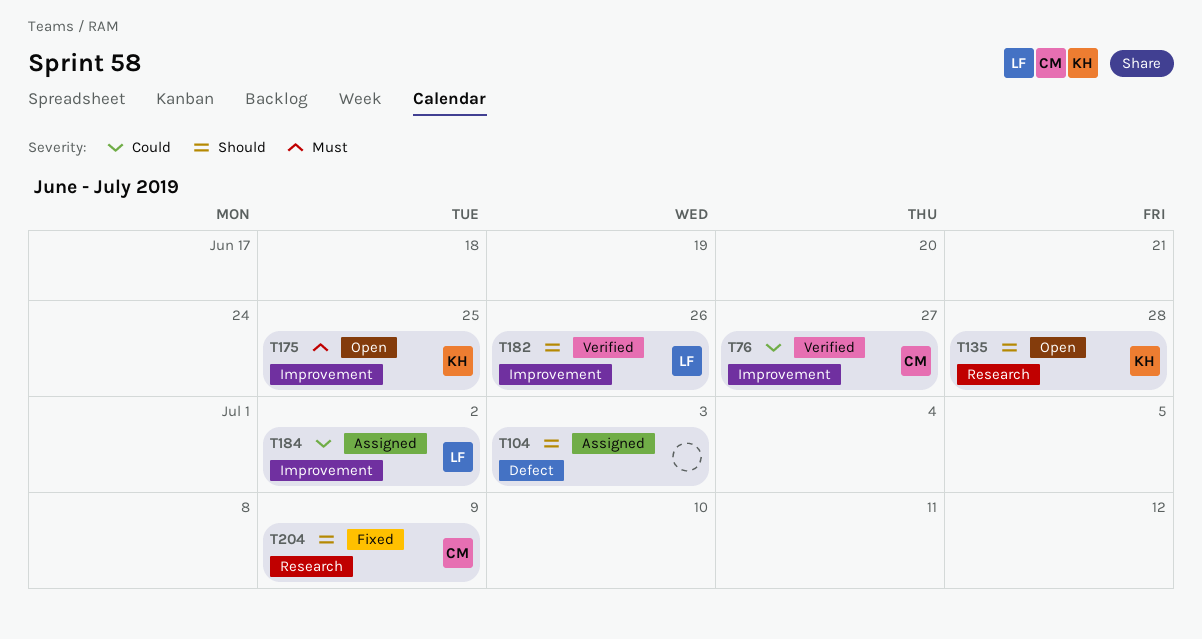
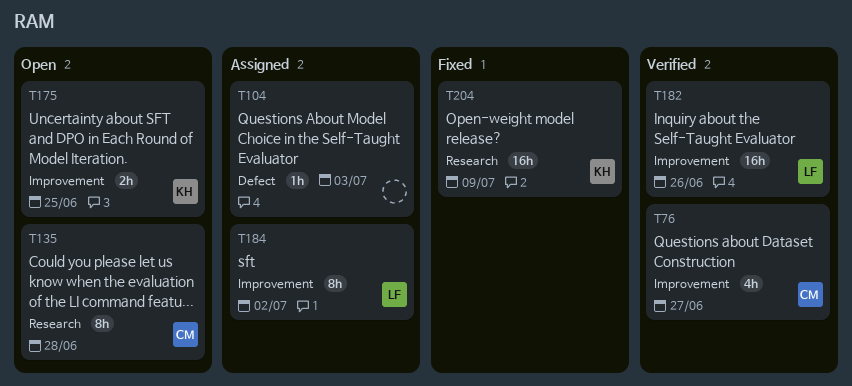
T135, owner: KH -> CM
T204, owner: CM -> KH

